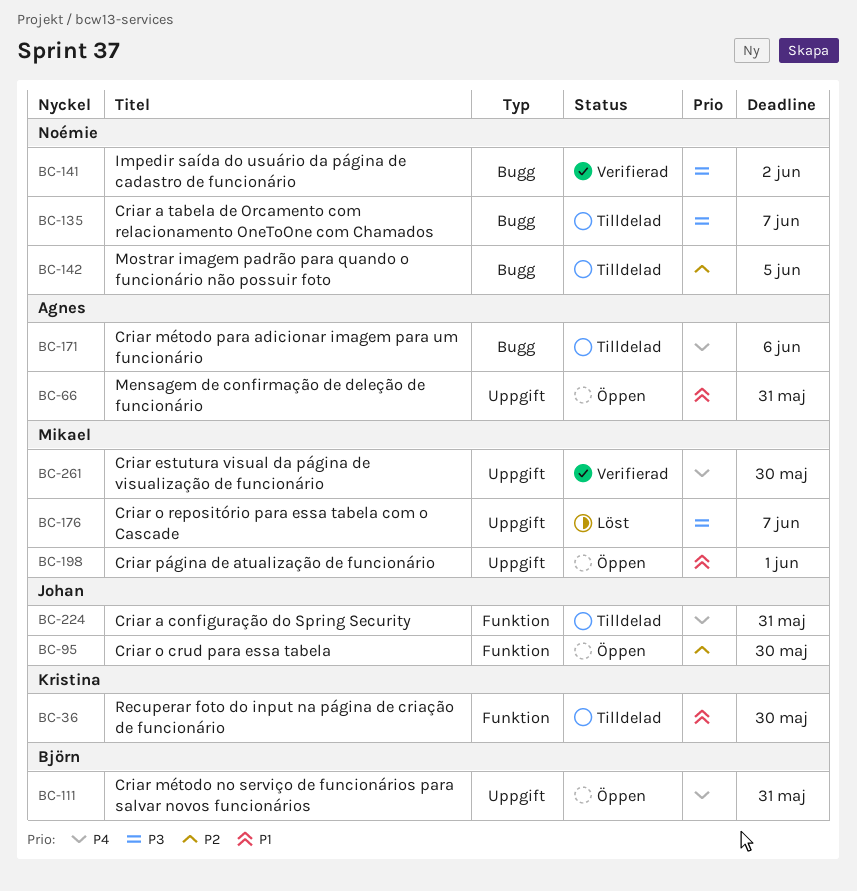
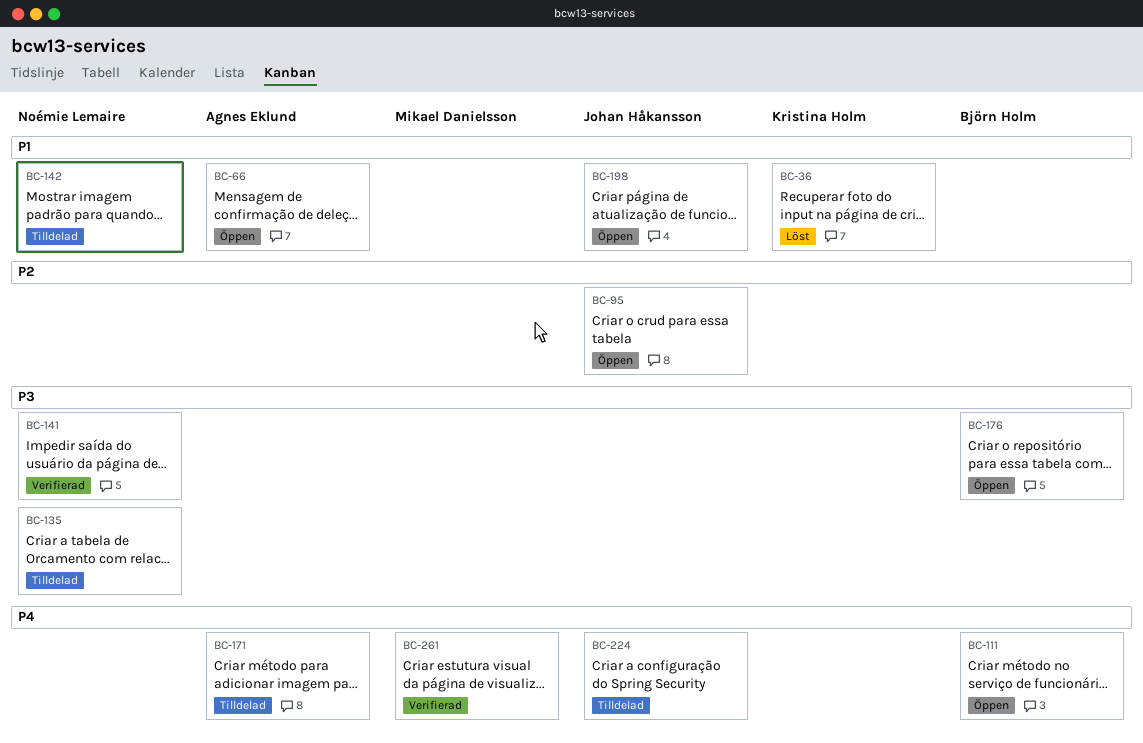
BC-36, status: Tilldelad -> Löst
BC-142, priority: P2 -> P1
BC-176, status: Löst -> Öppen
BC-176, owner: Mikael Danielsson -> Björn Holm
BC-198, owner: Mikael Danielsson -> Johan Håkansson

